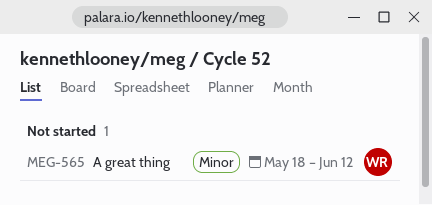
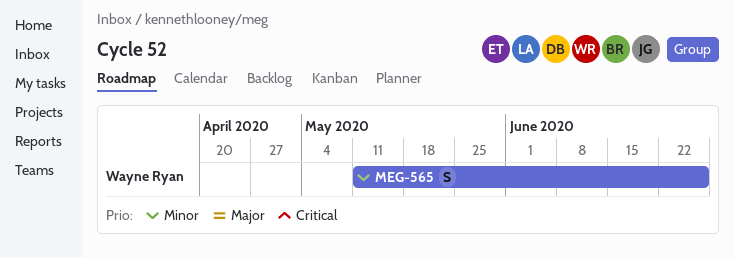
MEG-565, start: May 18 -> May 11
MEG-565, due: Jun 12 -> Jun 26

